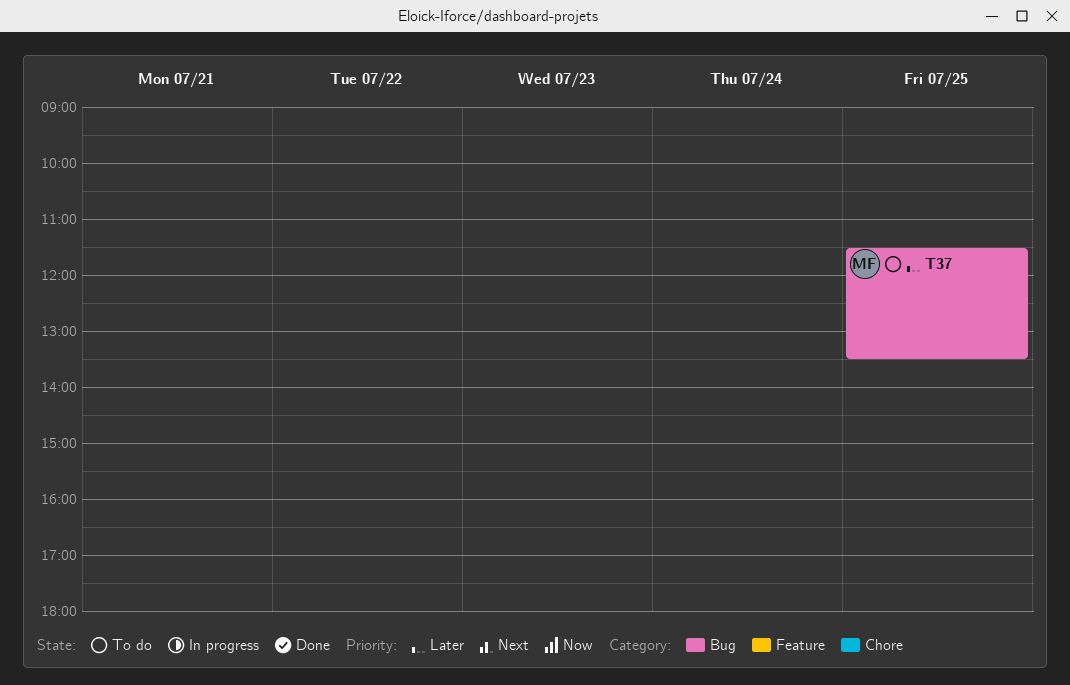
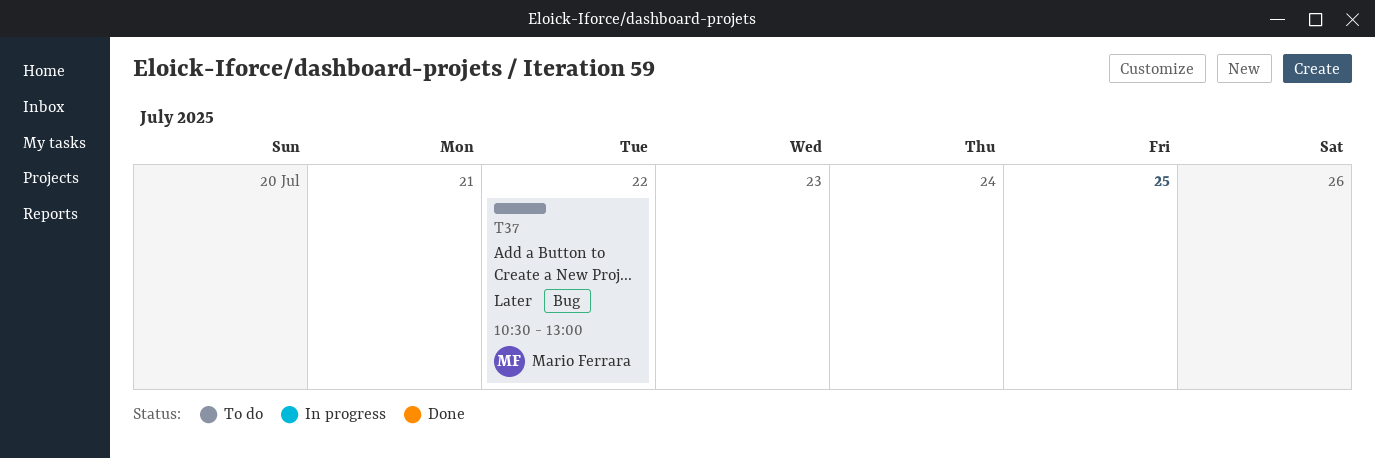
T37, day: Jul 25 -> Jul 22
T37, begins: 11:30 -> 10:30
T37, ends: 13:30 -> 13:00

